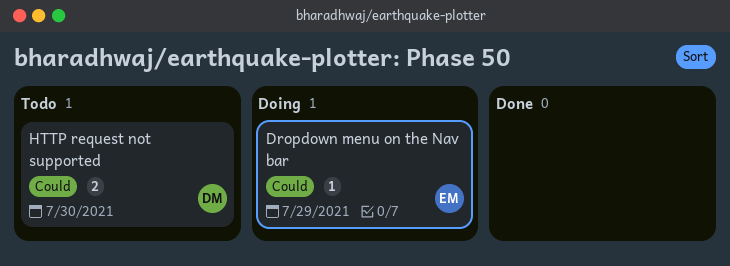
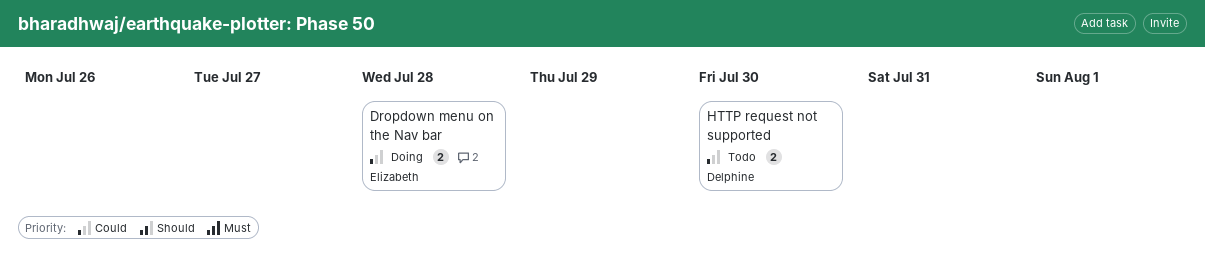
Dropdown menu on the Nav bar, estimate: 1 -> 2
Dropdown menu on the Nav bar, due: Jul 29 -> Jul 28

